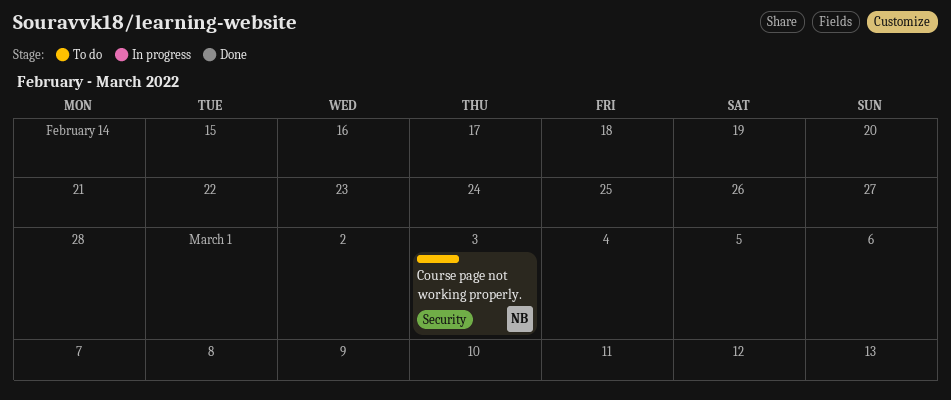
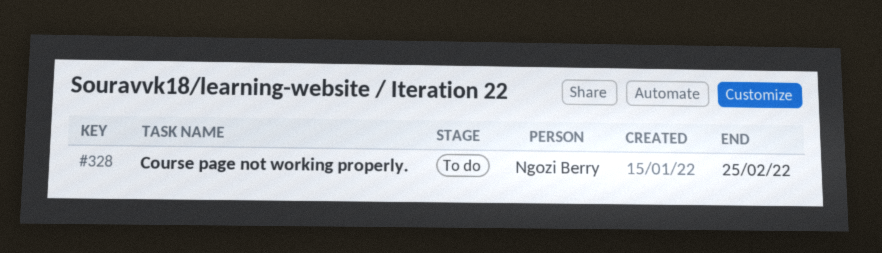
Course page not working properly., due: Mar 3 -> Feb 25

